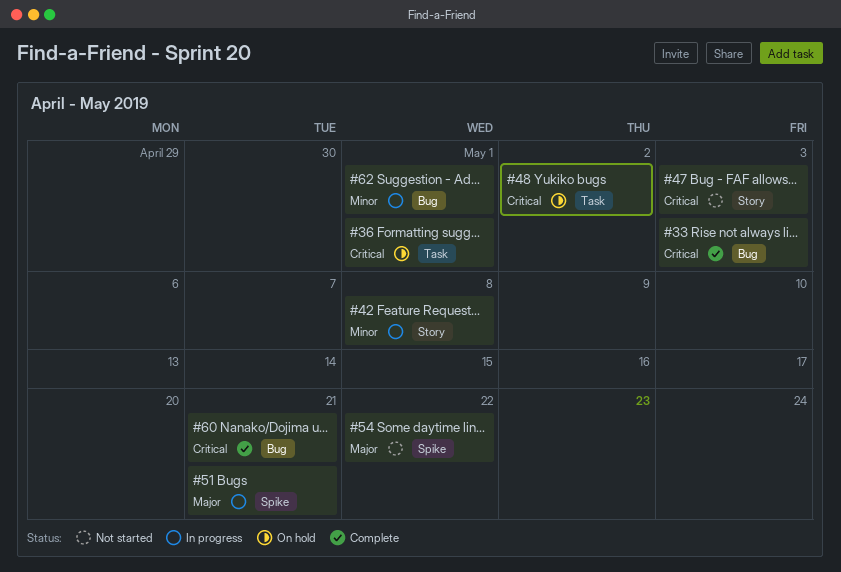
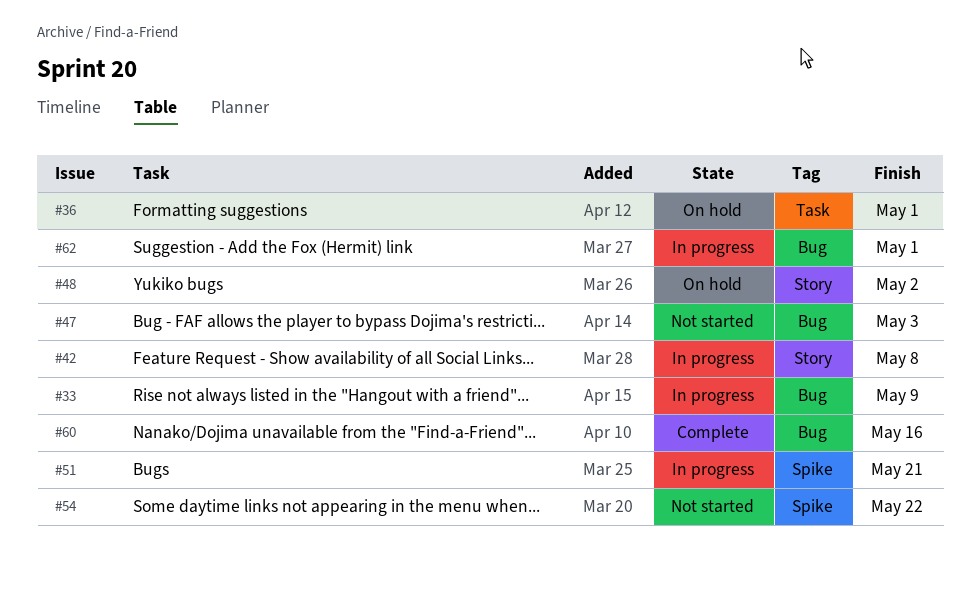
#33, status: Complete -> In progress
#33, due: May 3 -> May 9
#47, label: Story -> Bug
#48, label: Task -> Story
#60, due: May 21 -> May 16

